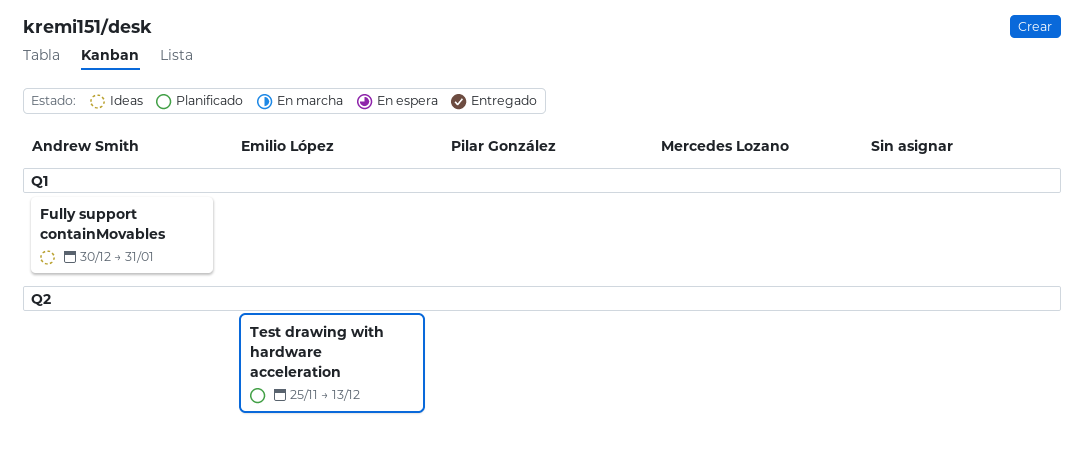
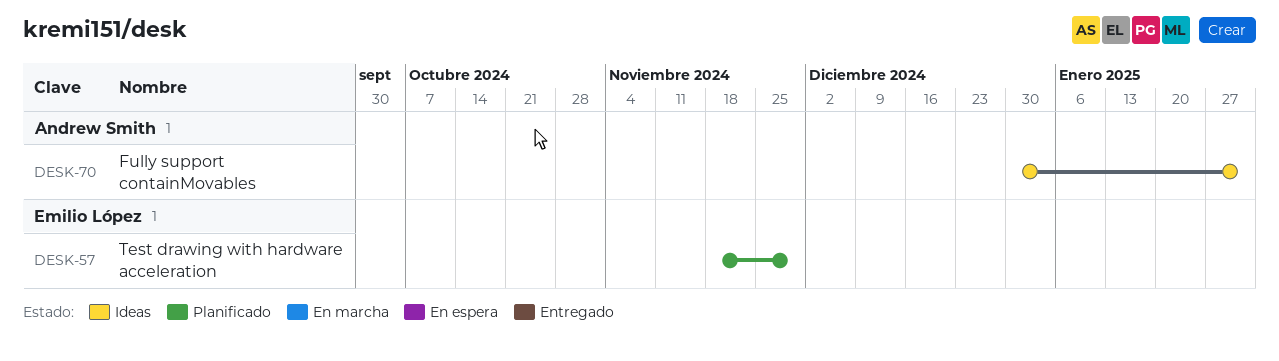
Test drawing with hardware acceleration, start: Nov 25 -> Nov 18
Test drawing with hardware acceleration, due: Dec 13 -> Nov 29

